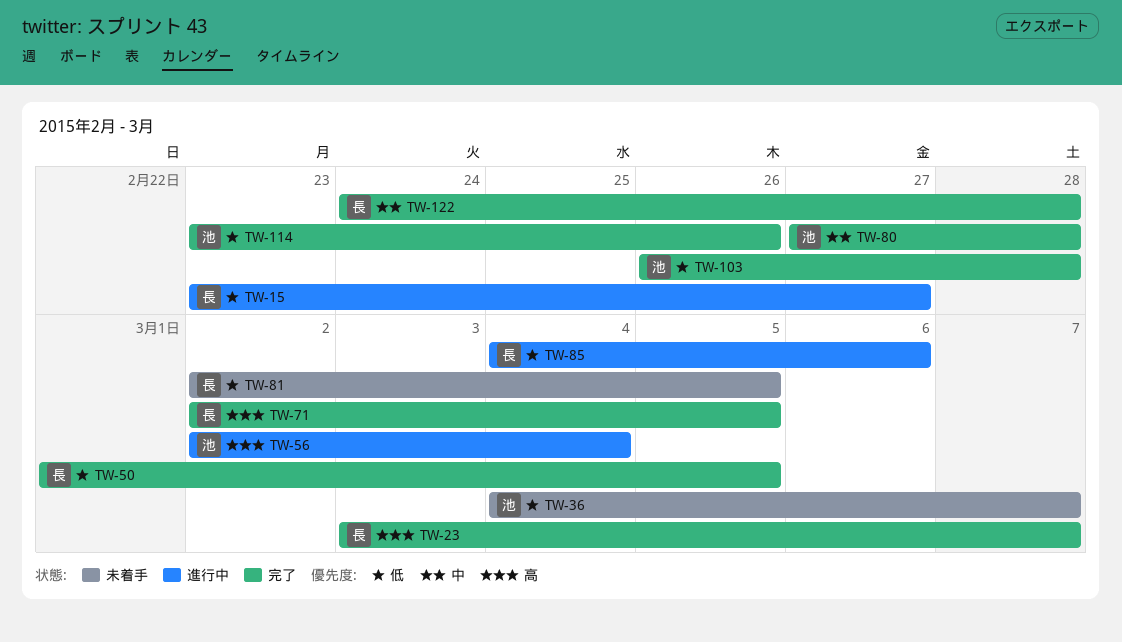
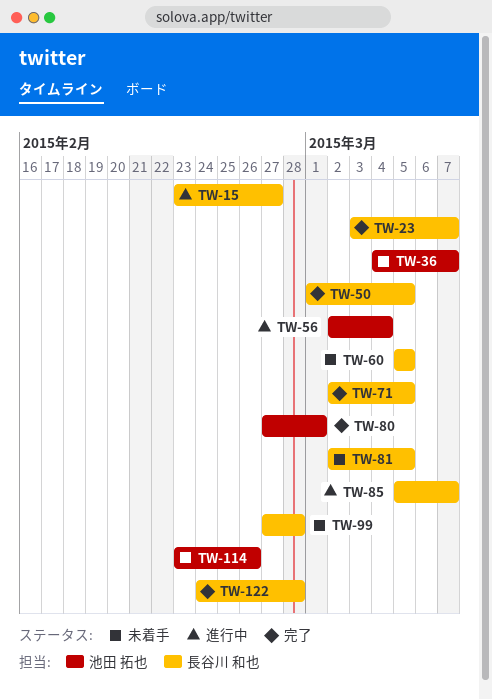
TW-60: none -> present
TW-80, due: Feb 28 -> Mar 1
TW-85, start: Mar 4 -> Mar 5
TW-85, due: Mar 6 -> Mar 7
TW-99: none -> present
TW-103: present -> none
TW-114, status: 完了 -> 未着手

